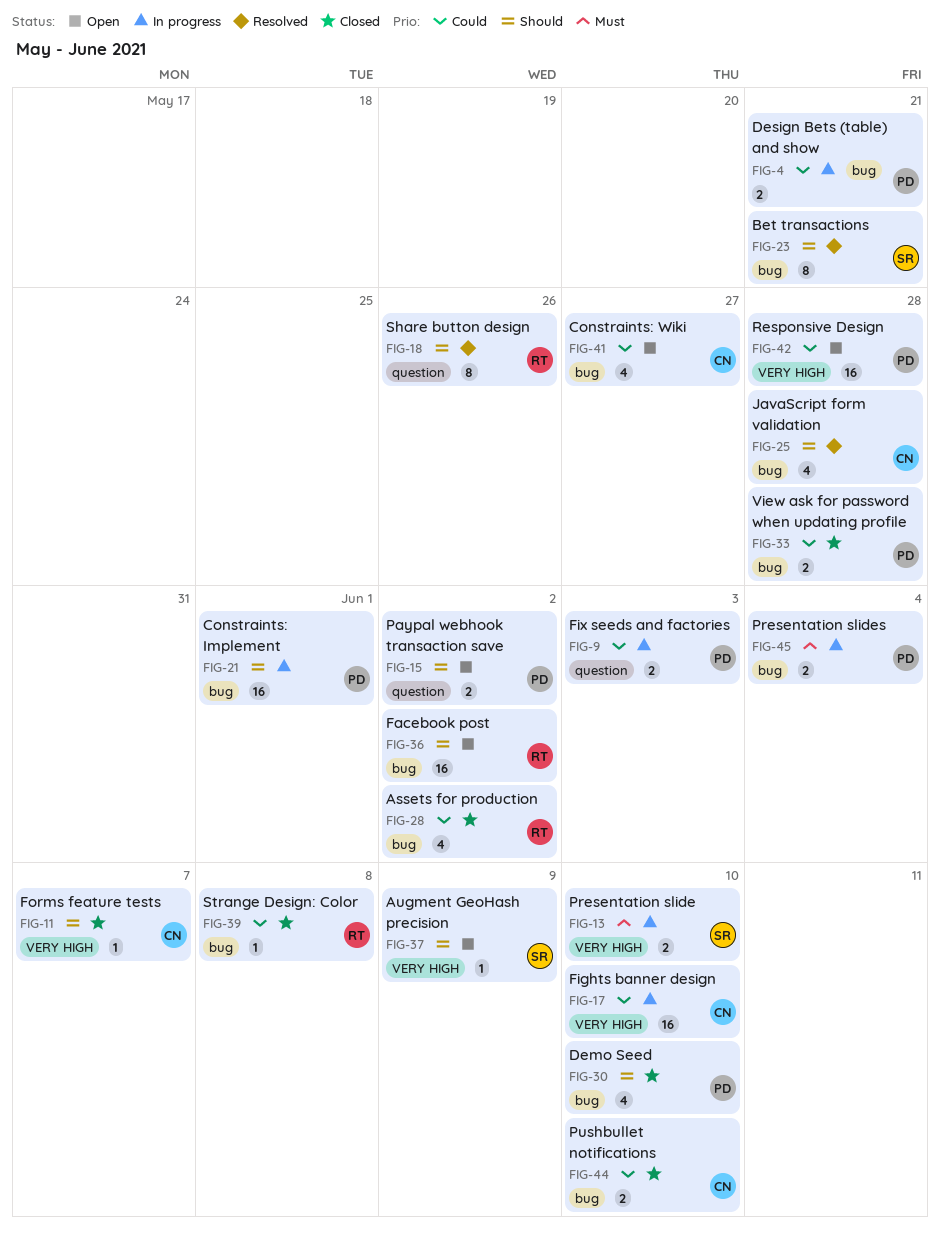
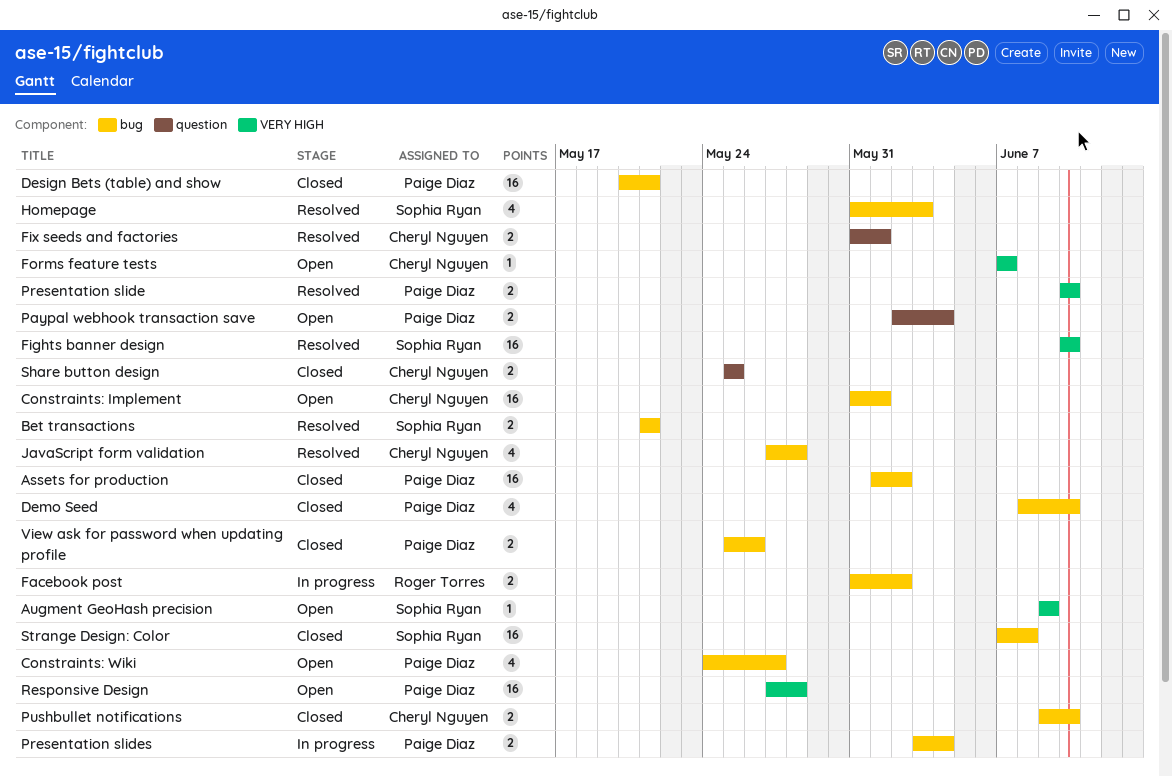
Assets for production, owner: Roger Torres -> Paige Diaz
Assets for production, estimate: 4 -> 16
Bet transactions, estimate: 8 -> 2
Constraints: Implement, status: In progress -> Open
Constraints: Implement, owner: Paige Diaz -> Cheryl Nguyen
Constraints: Wiki, owner: Cheryl Nguyen -> Paige Diaz
Design Bets (table) and show, status: In progress -> Closed
Design Bets (table) and show, estimate: 2 -> 16
Facebook post, status: Open -> In progress
Facebook post, estimate: 16 -> 2
Fights banner design, status: In progress -> Resolved
Fights banner design, owner: Cheryl Nguyen -> Sophia Ryan
Fix seeds and factories, status: In progress -> Resolved
Fix seeds and factories, owner: Paige Diaz -> Cheryl Nguyen
Fix seeds and factories, due: Jun 3 -> Jun 1
Forms feature tests, status: Closed -> Open
Homepage: none -> present
Paypal webhook transaction save, due: Jun 2 -> Jun 4
Presentation slide, status: In progress -> Resolved
Presentation slide, owner: Sophia Ryan -> Paige Diaz
Share button design, status: Resolved -> Closed
Share button design, owner: Roger Torres -> Cheryl Nguyen
Share button design, estimate: 8 -> 2
Share button design, due: May 26 -> May 25
Strange Design: Color, owner: Roger Torres -> Sophia Ryan
Strange Design: Color, estimate: 1 -> 16
View ask for password when updating profile, due: May 28 -> May 26

